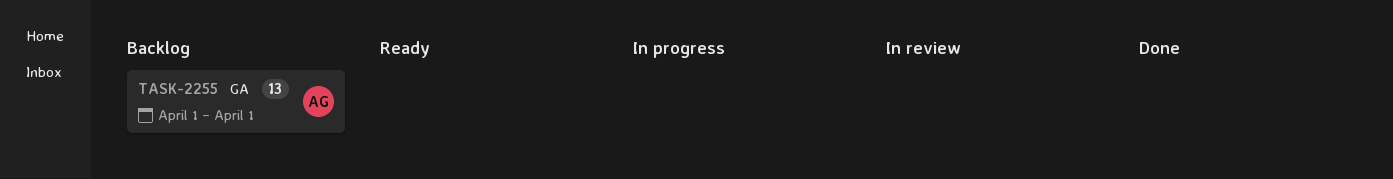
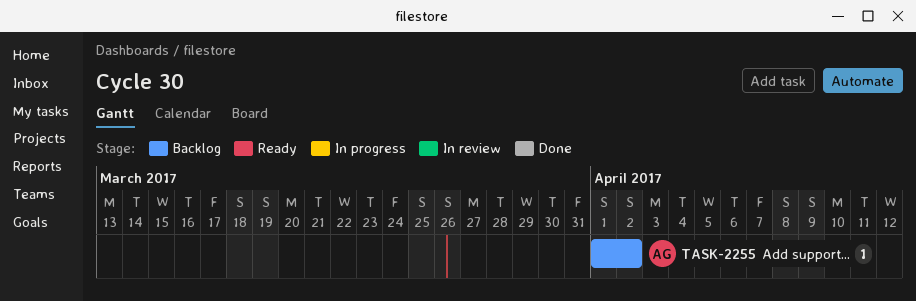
TASK-2255, estimate: 13 -> 1
TASK-2255, due: Apr 1 -> Apr 2

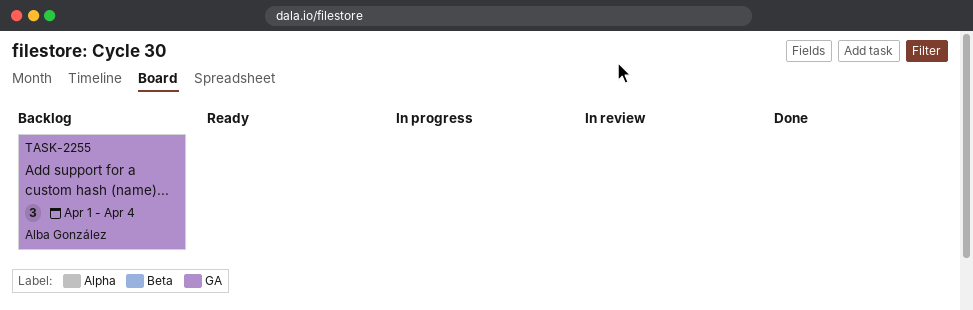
TASK-2255, estimate: 1 -> 3
TASK-2255, due: Apr 2 -> Apr 4

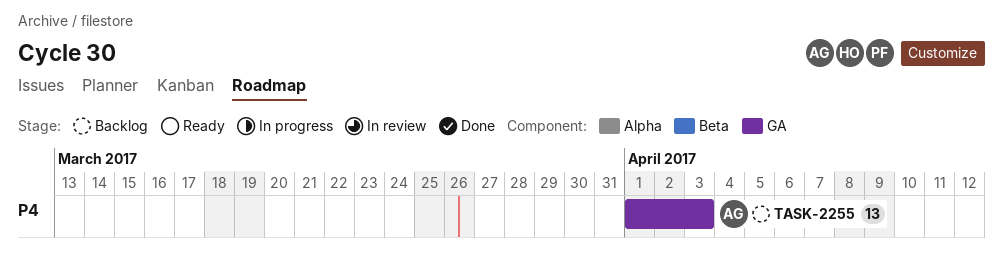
TASK-2255, estimate: 3 -> 13
TASK-2255, due: Apr 4 -> Apr 3

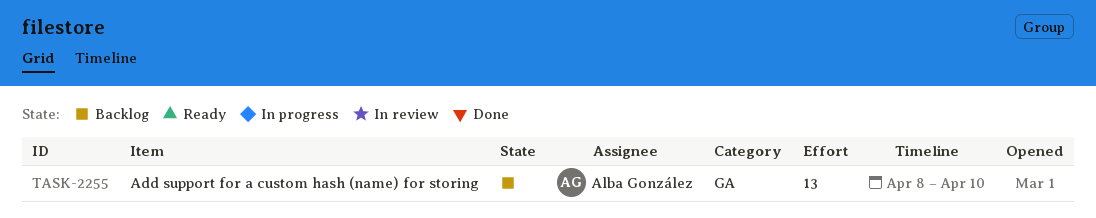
TASK-2255, start: Apr 1 -> Apr 8
TASK-2255, due: Apr 3 -> Apr 10

